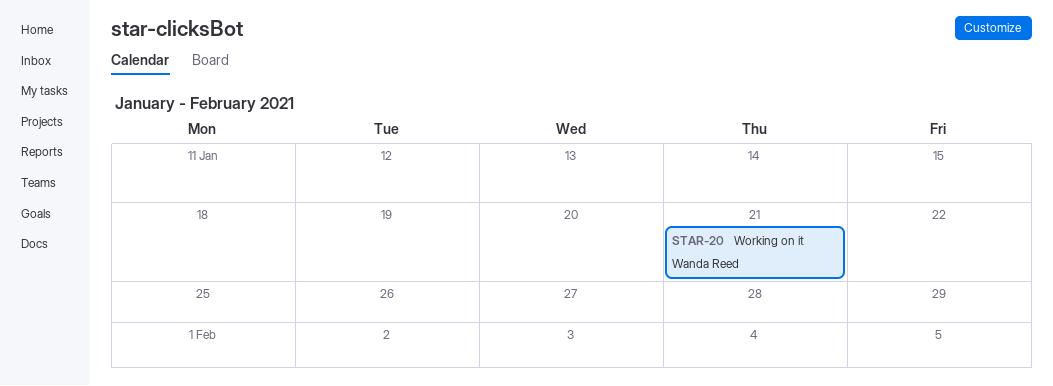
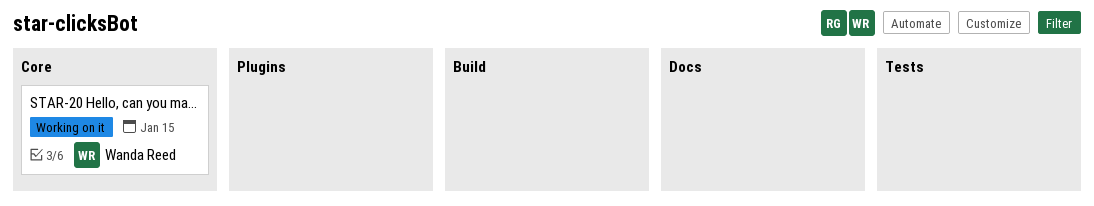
STAR-20, due: Jan 21 -> Jan 15

